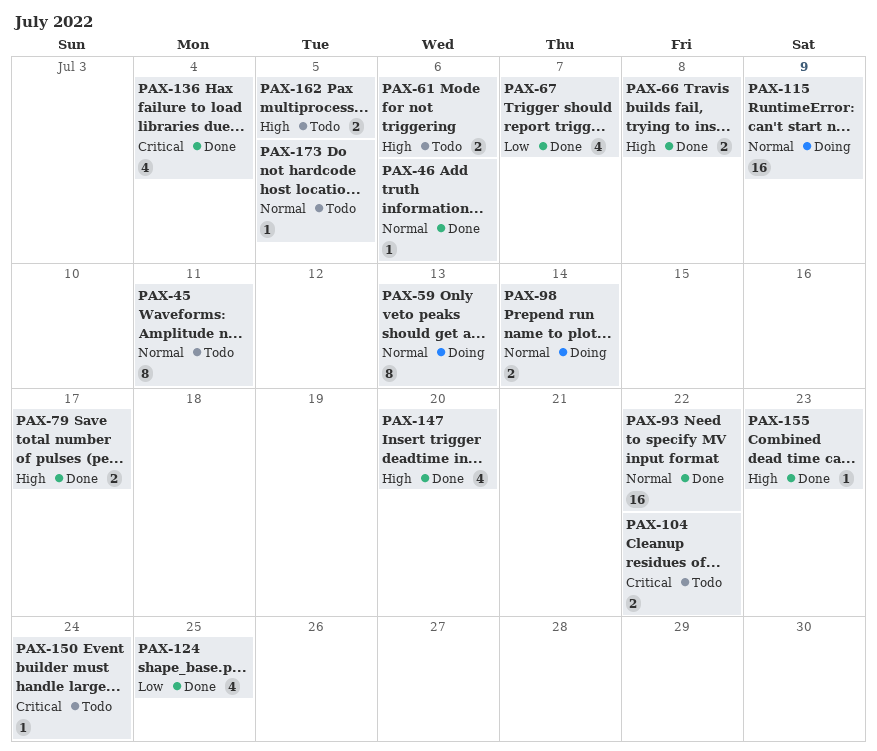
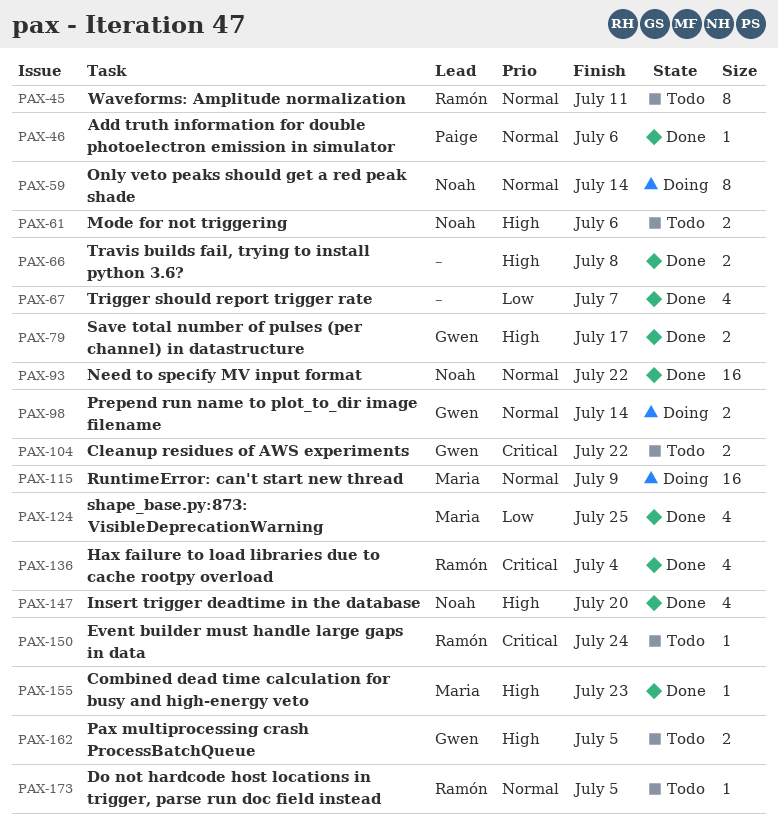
PAX-59, due: Jul 13 -> Jul 14

